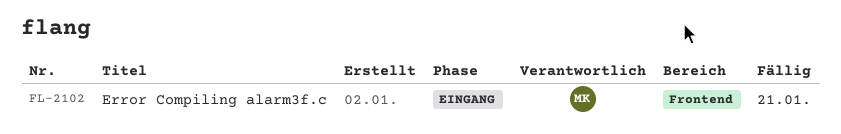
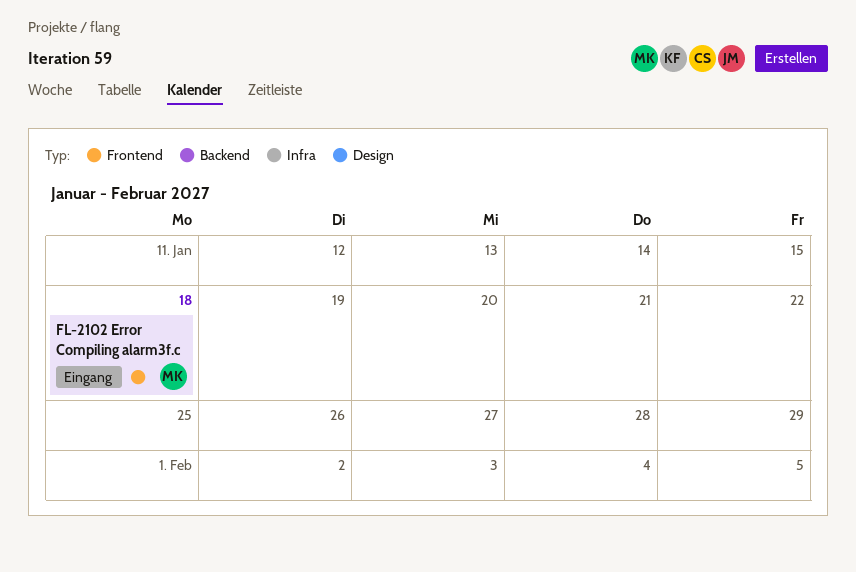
FL-2102, due: Jan 21 -> Jan 18

